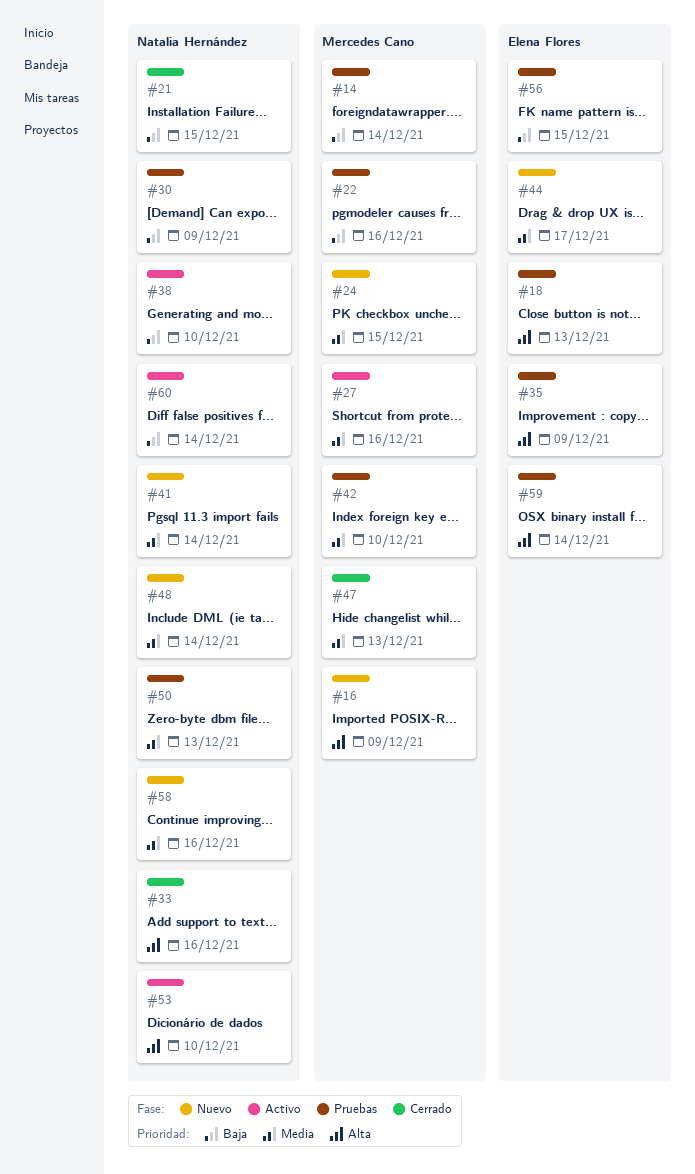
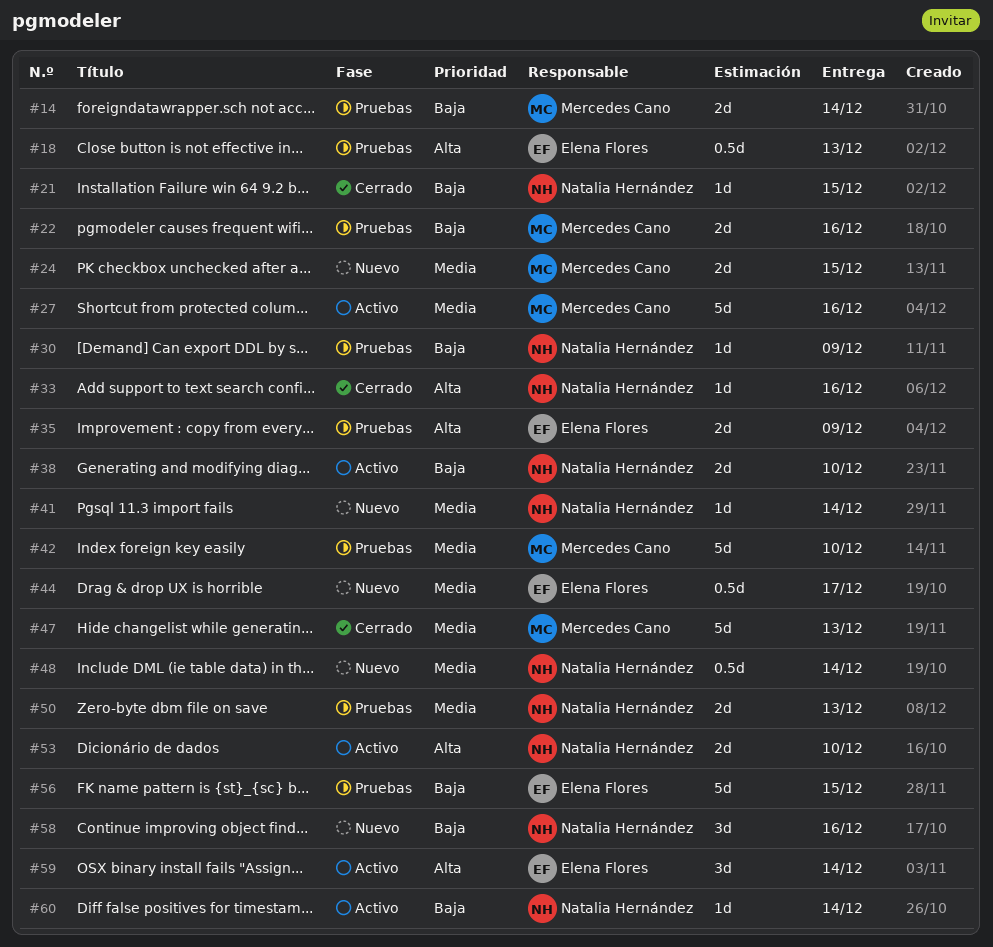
#16: present -> none
#58, priority: Media -> Baja
#59, status: Pruebas -> Activo

